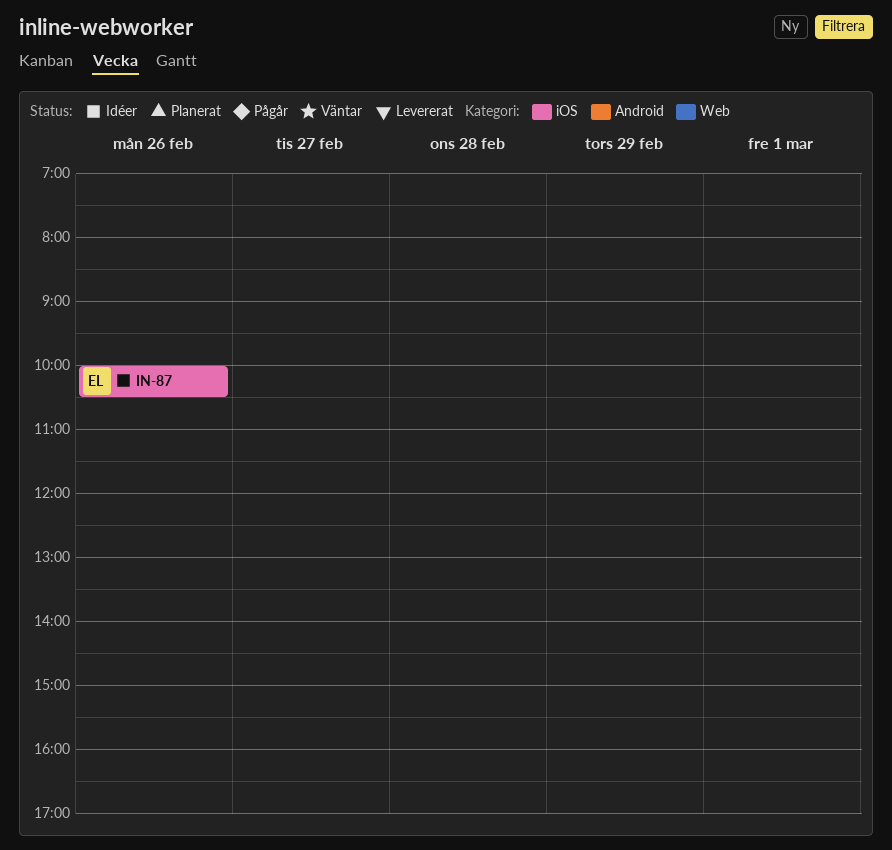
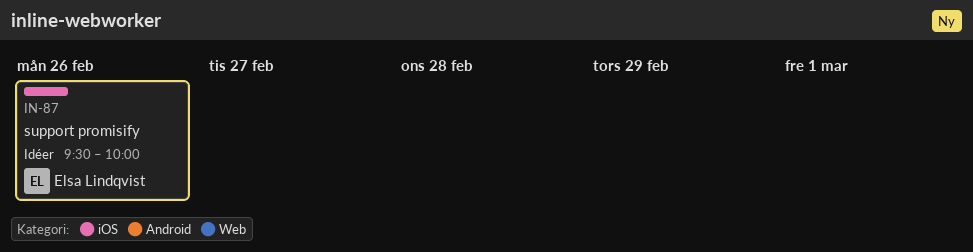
IN-87, begins: 10:00 -> 09:30
IN-87, ends: 10:30 -> 10:00

